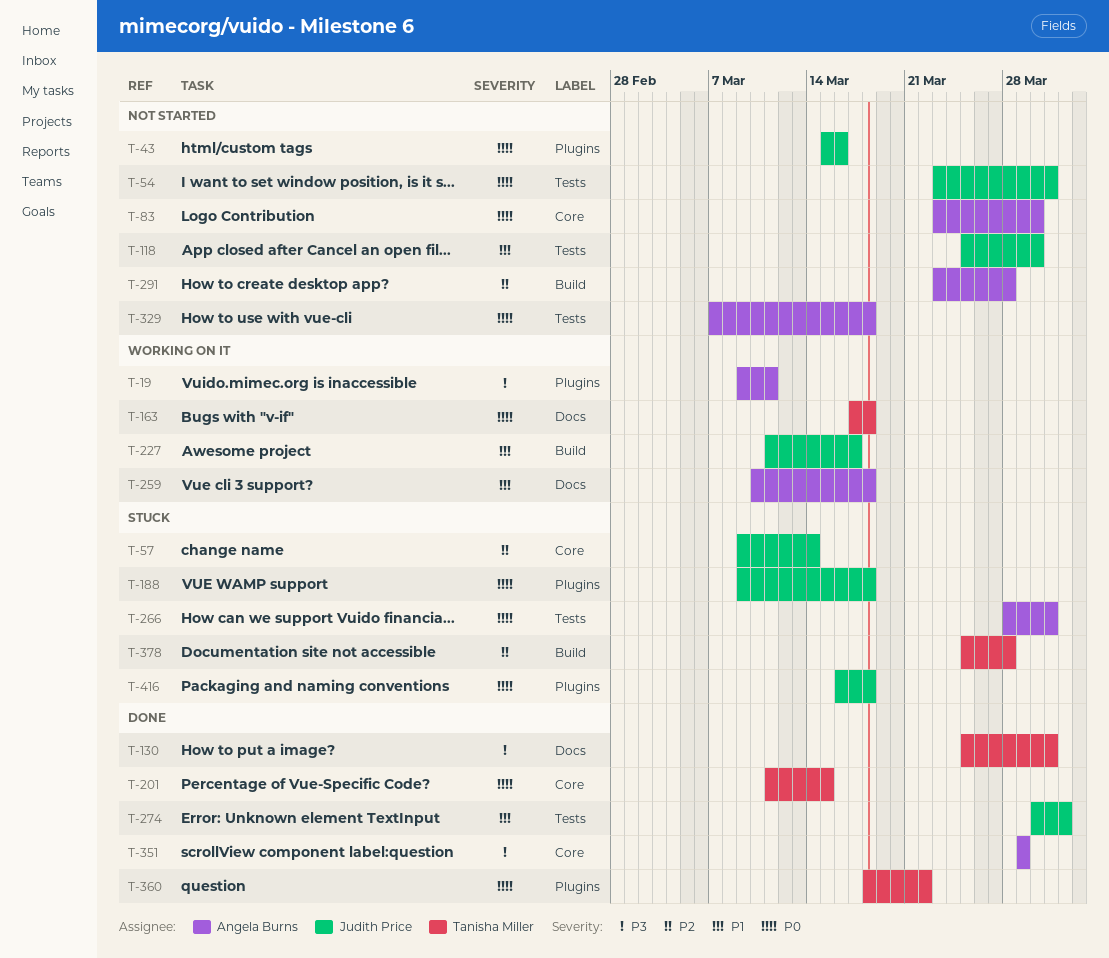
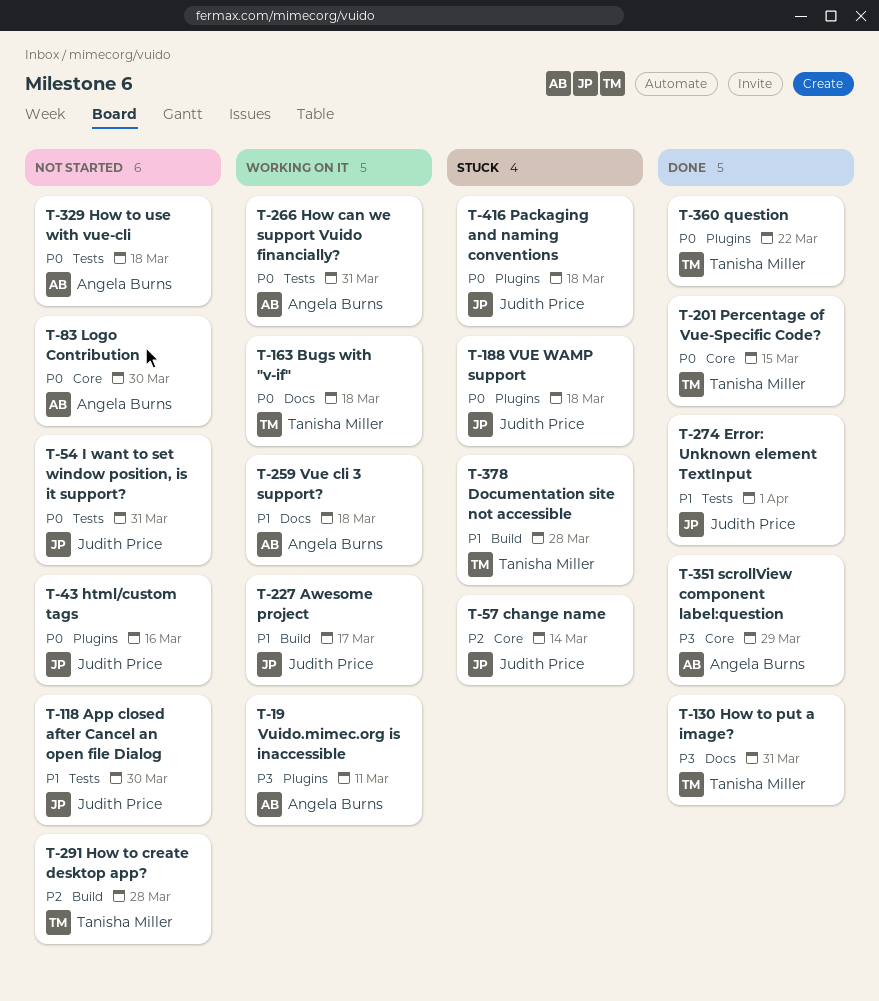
T-266, status: Stuck -> Working on it
T-291, owner: Angela Burns -> Tanisha Miller
T-378, priority: P2 -> P1

